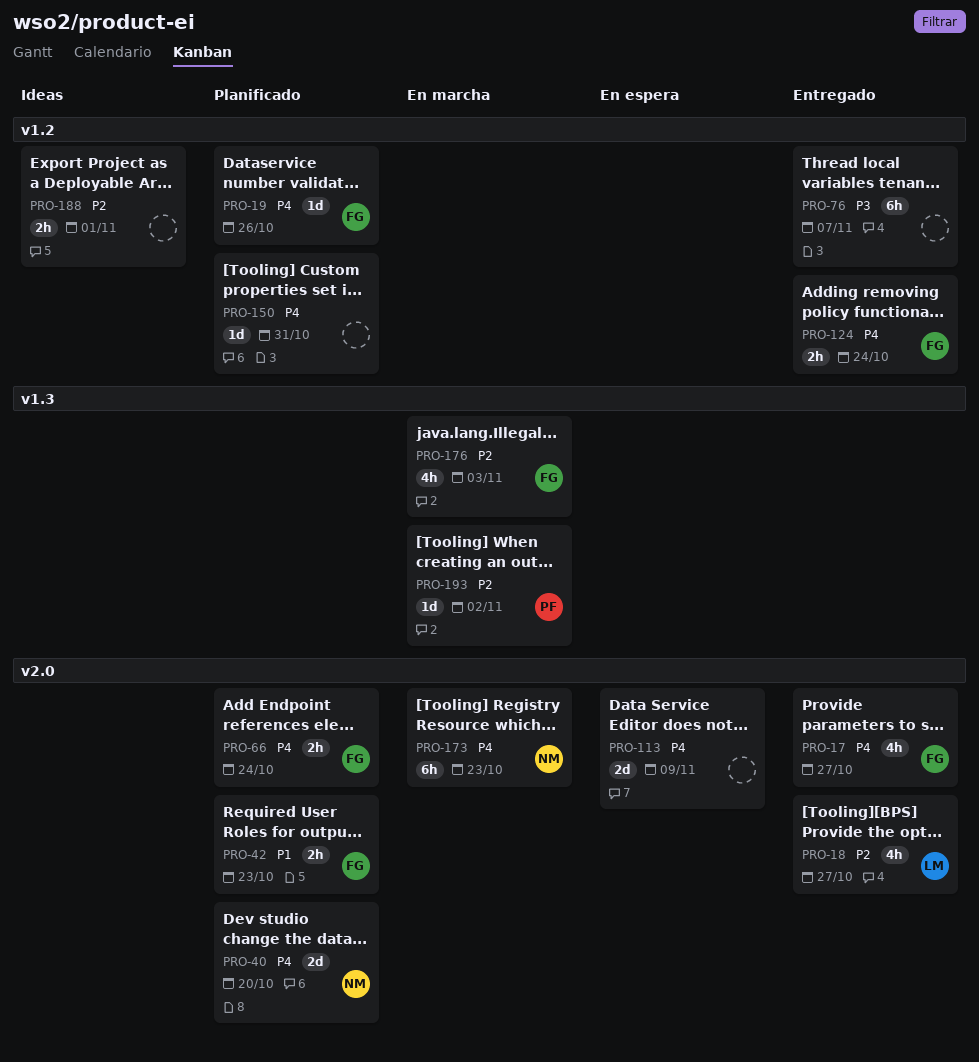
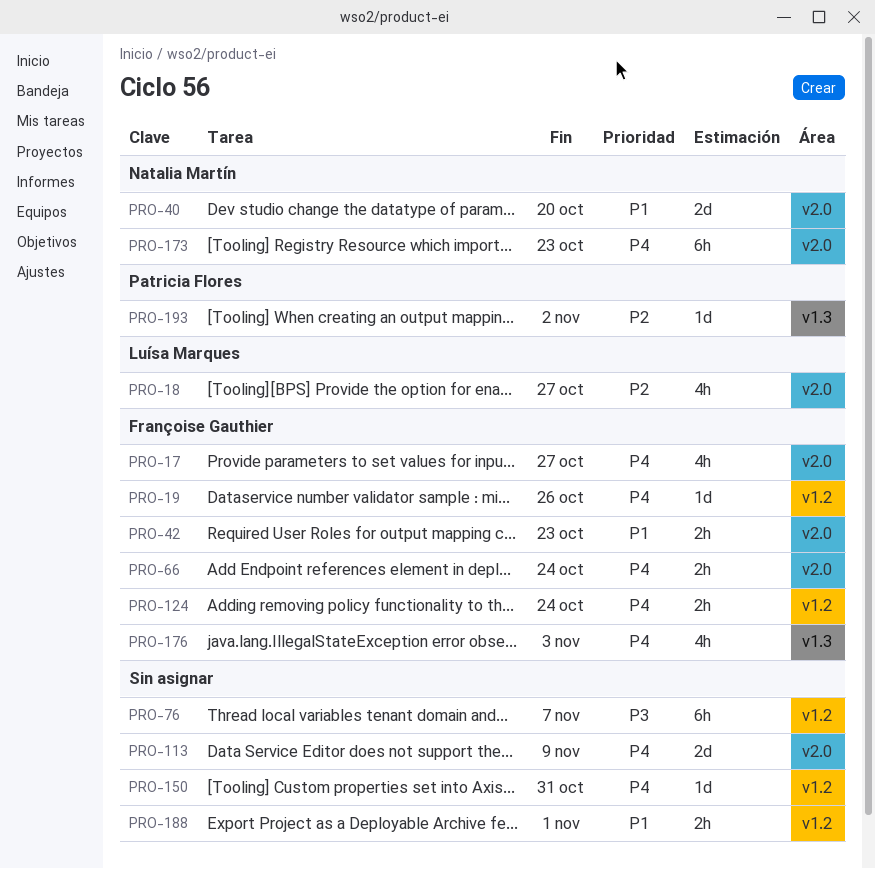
PRO-40, priority: P4 -> P1
PRO-176, priority: P2 -> P4
PRO-188, priority: P2 -> P1

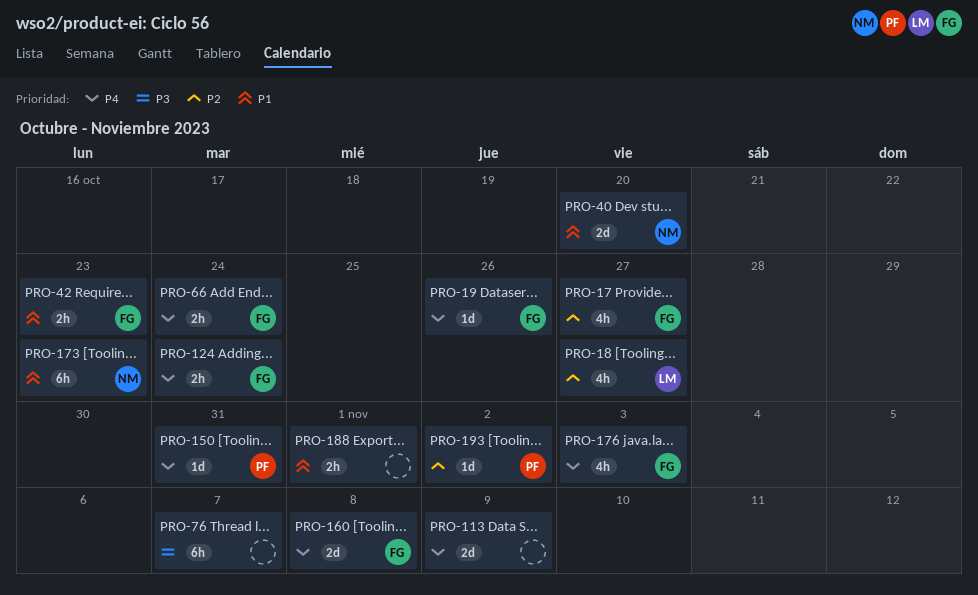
PRO-17, priority: P4 -> P2
PRO-150, owner: none -> Patricia Flores
PRO-160: none -> present
PRO-173, priority: P4 -> P1

